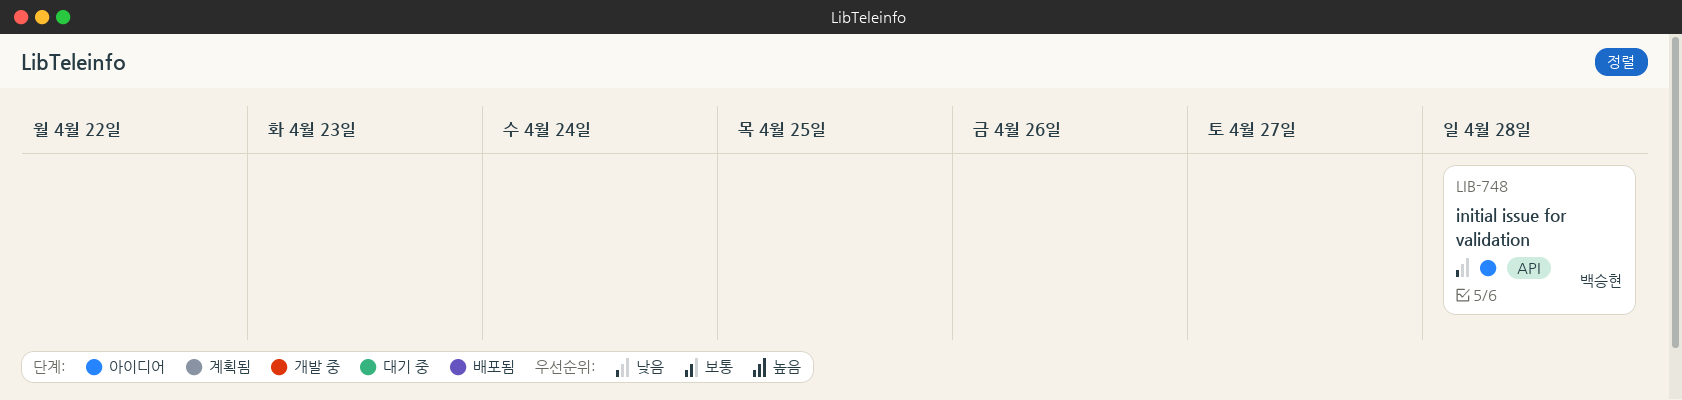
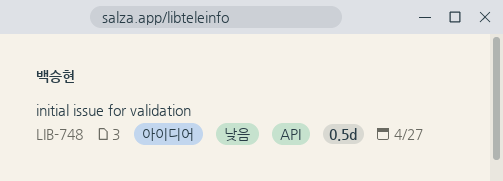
LIB-748, due: Apr 28 -> Apr 27

